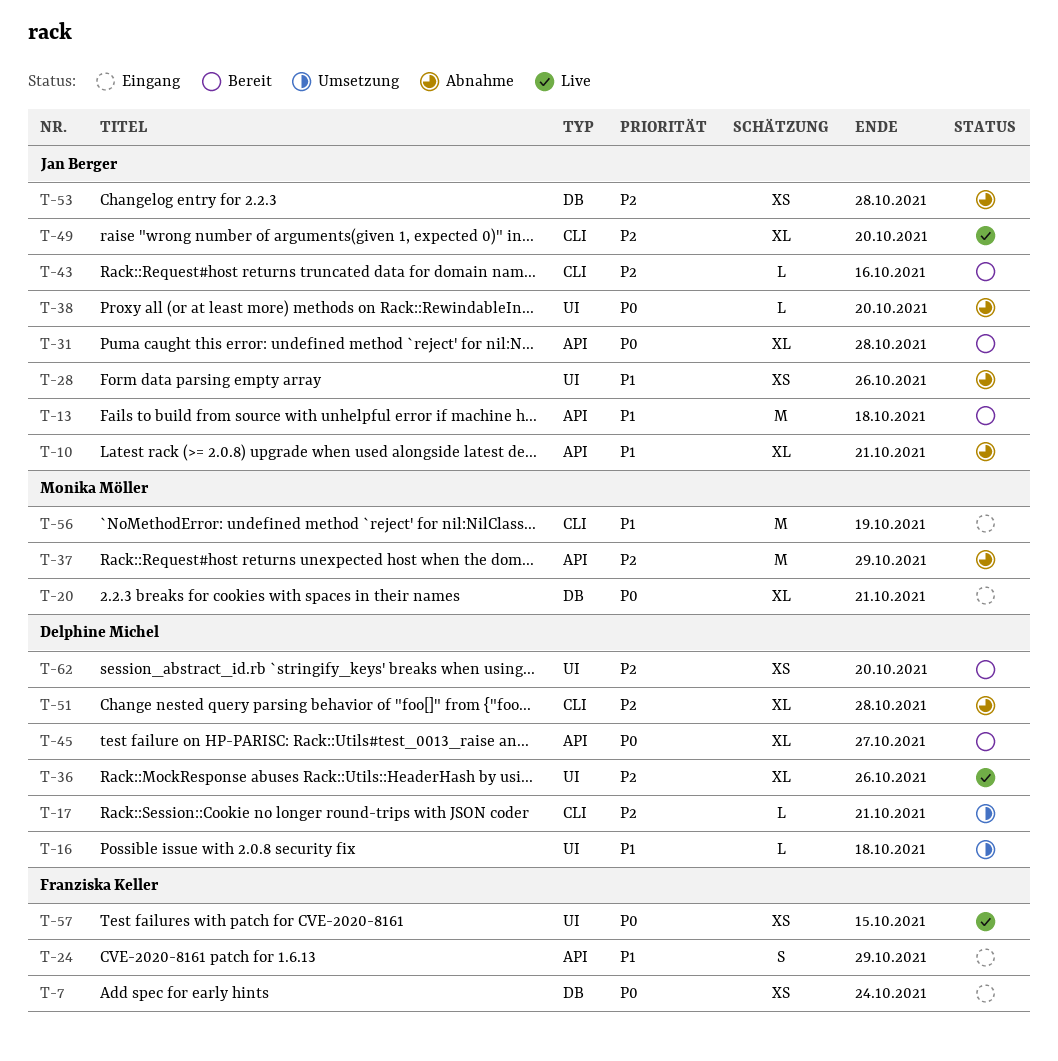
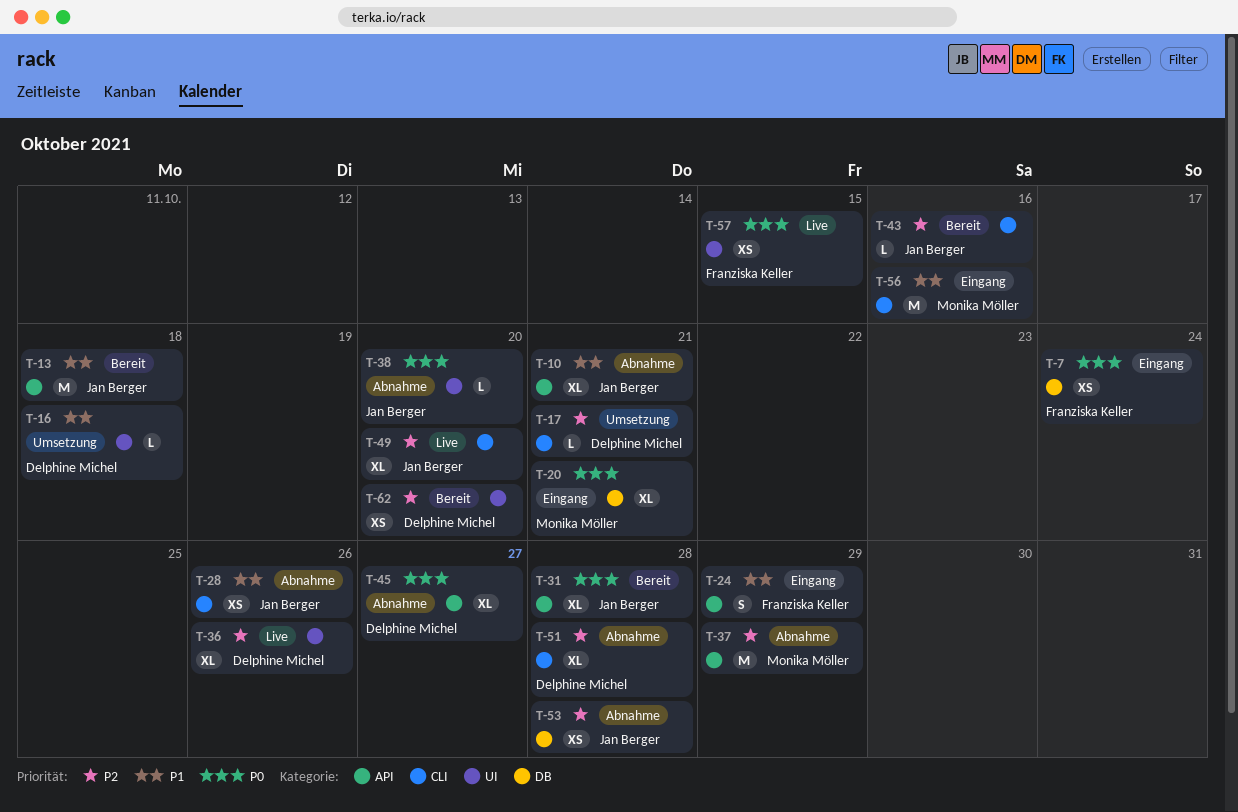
T-28, label: UI -> CLI
T-45, status: Bereit -> Abnahme
T-56, due: Oct 19 -> Oct 16

